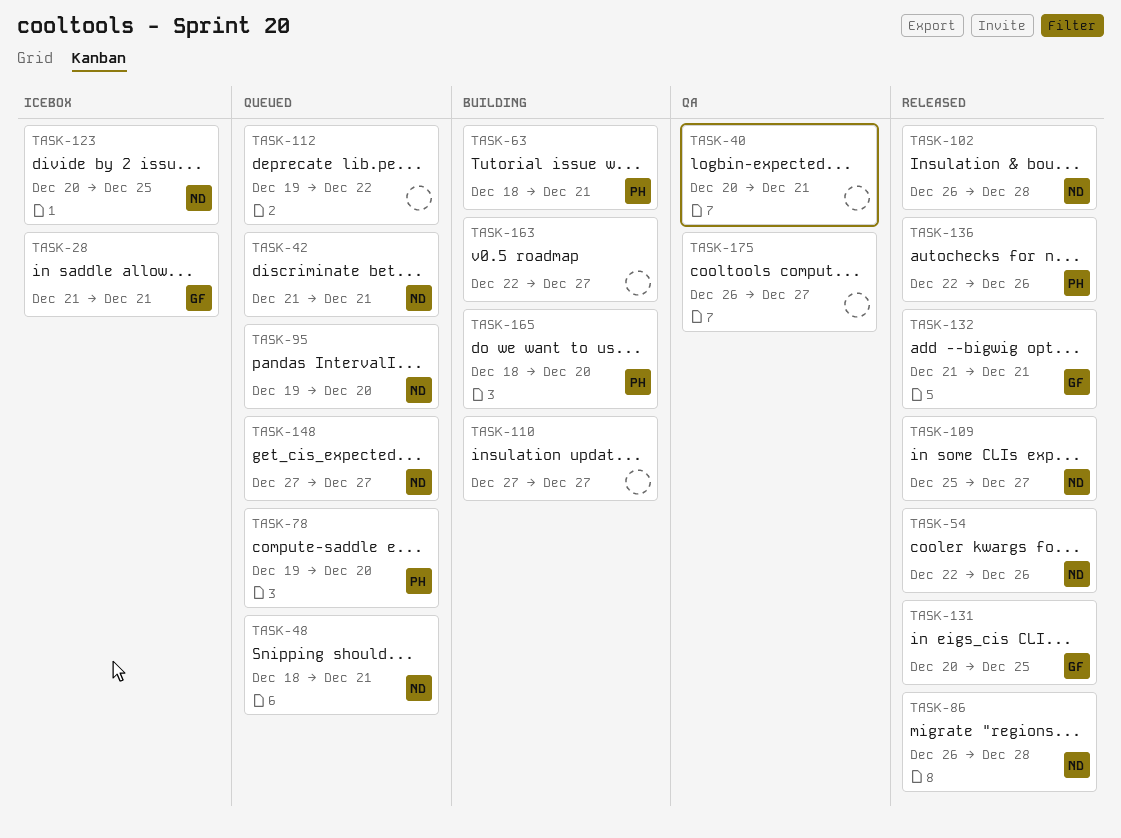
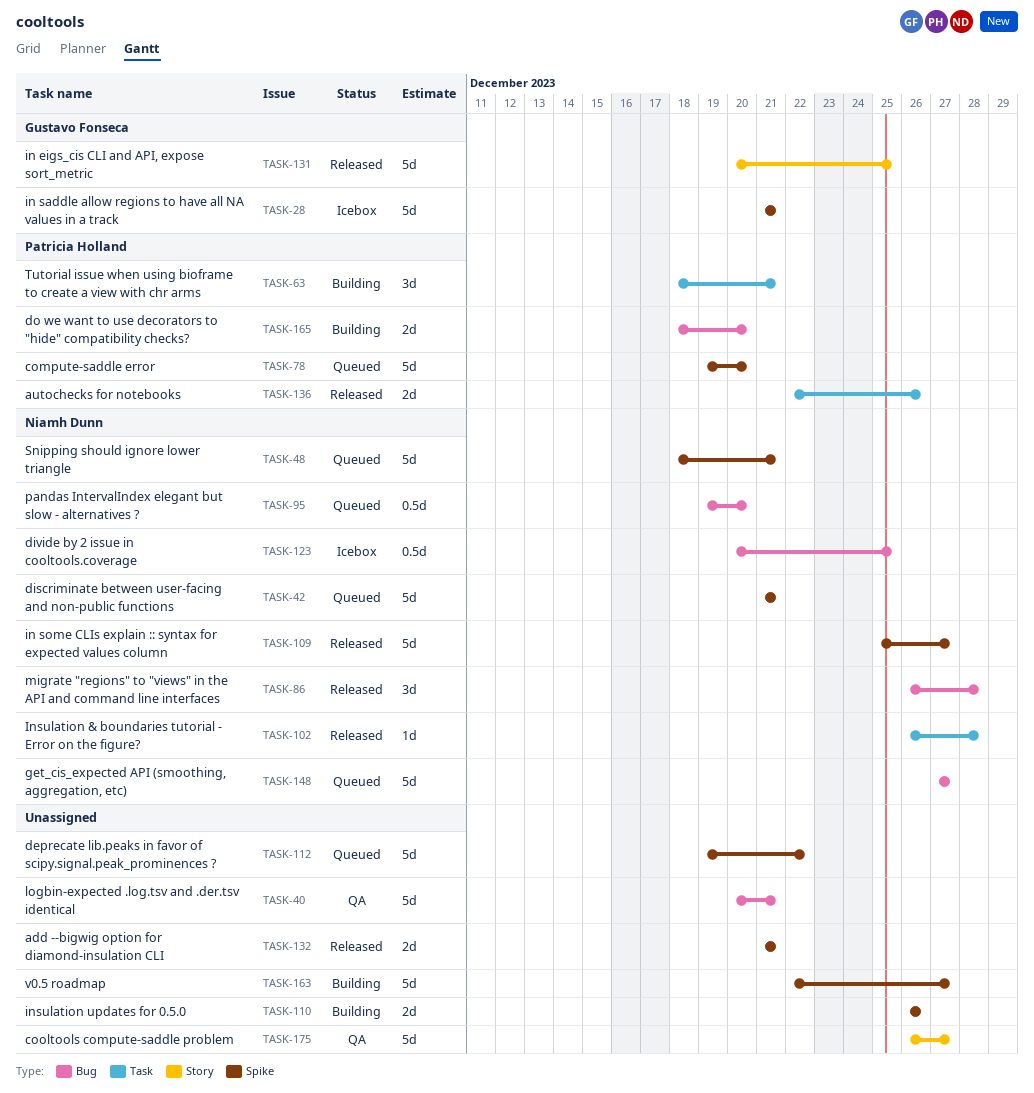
TASK-54: present -> none
TASK-110, start: Dec 27 -> Dec 26
TASK-110, due: Dec 27 -> Dec 26
TASK-132, owner: Gustavo Fonseca -> none

